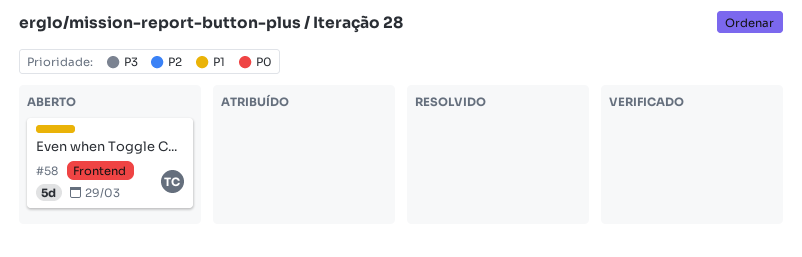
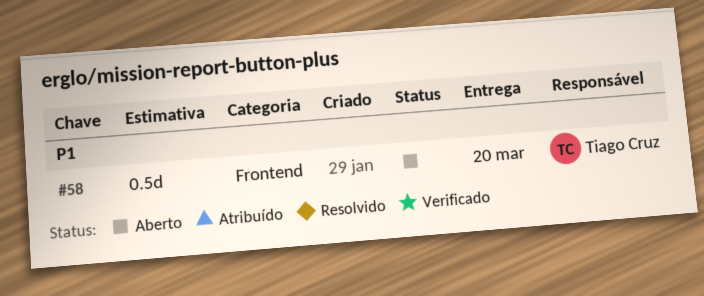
#58, estimate: 5d -> 0.5d
#58, due: Mar 29 -> Mar 20

